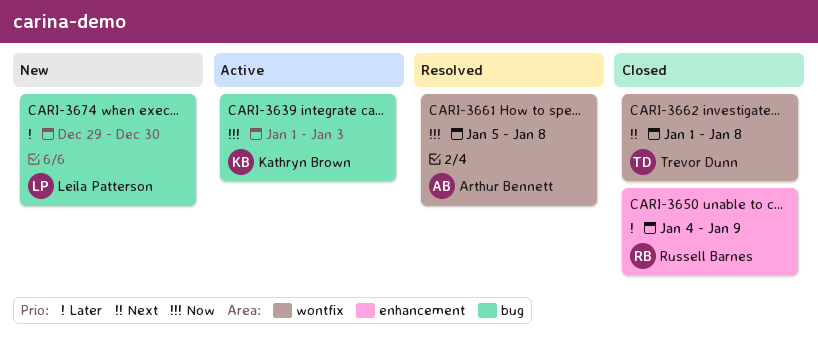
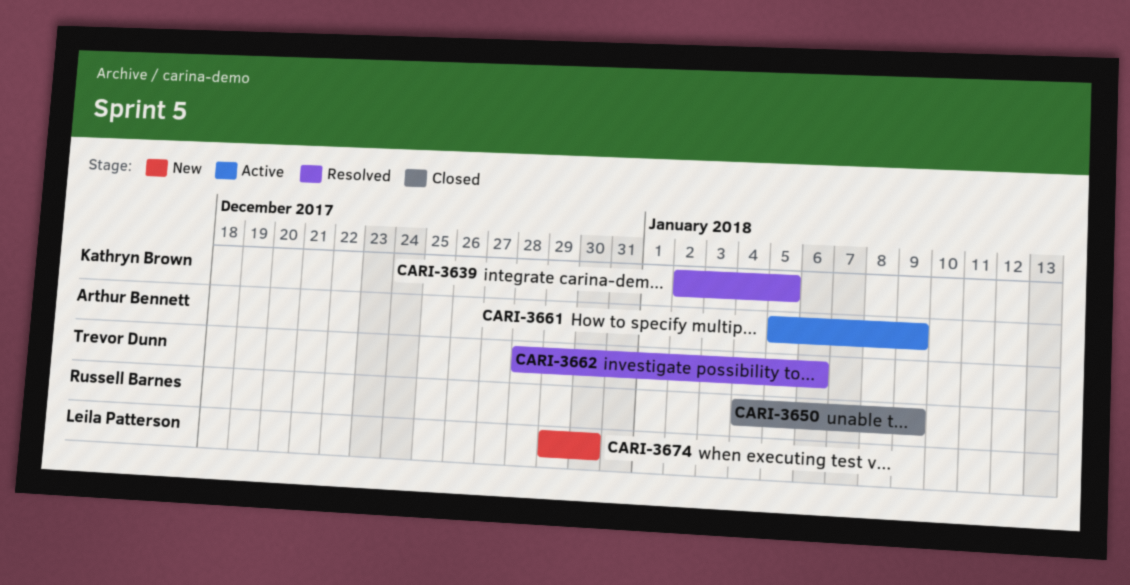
CARI-3639, status: Active -> Resolved
CARI-3639, start: Jan 1 -> Jan 2
CARI-3639, due: Jan 3 -> Jan 5
CARI-3661, status: Resolved -> Active
CARI-3661, due: Jan 8 -> Jan 9
CARI-3662, status: Closed -> Resolved
CARI-3662, start: Jan 1 -> Dec 28
CARI-3662, due: Jan 8 -> Jan 6

